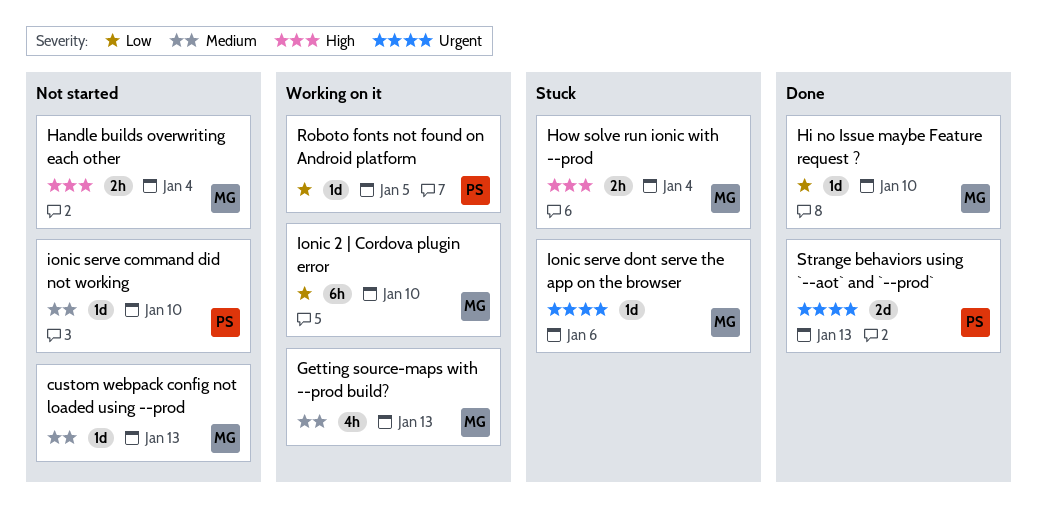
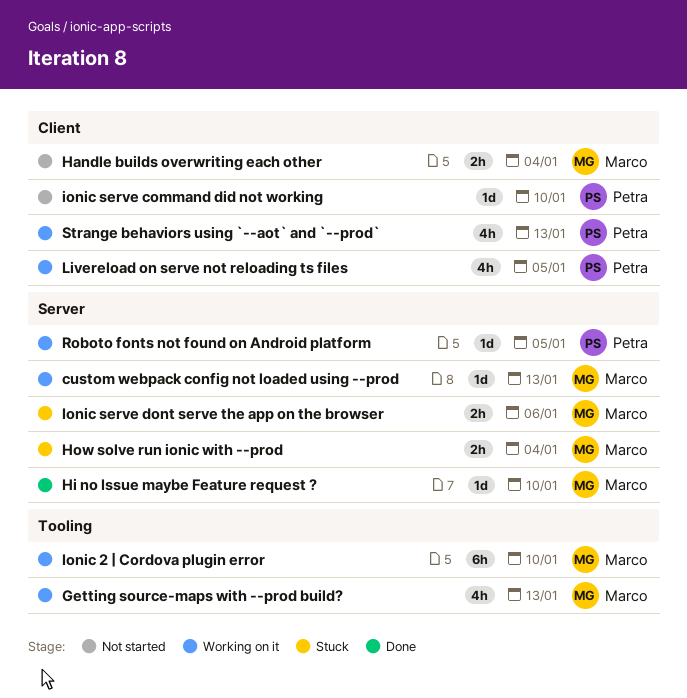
custom webpack config not loaded using --prod, status: Not started -> Working on it
Ionic serve dont serve the app on the browser, estimate: 1d -> 2h
Livereload on serve not reloading ts files: none -> present
Strange behaviors using `--aot` and `--prod`, status: Done -> Working on it
Strange behaviors using `--aot` and `--prod`, estimate: 2d -> 4h

